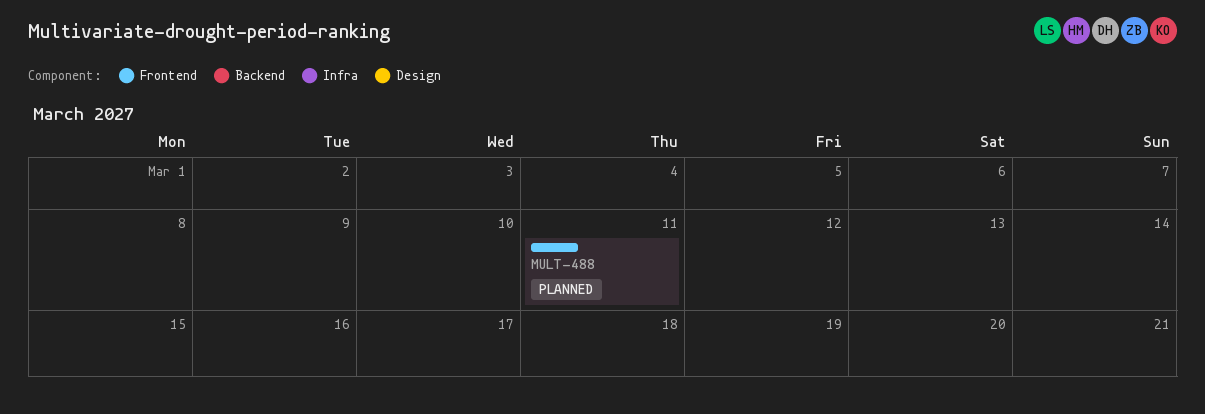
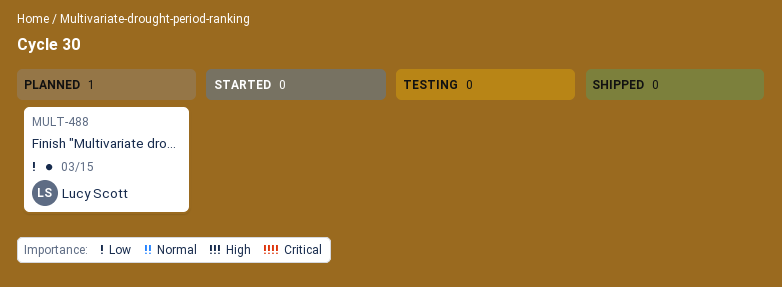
MULT-488, due: Mar 11 -> Mar 15

